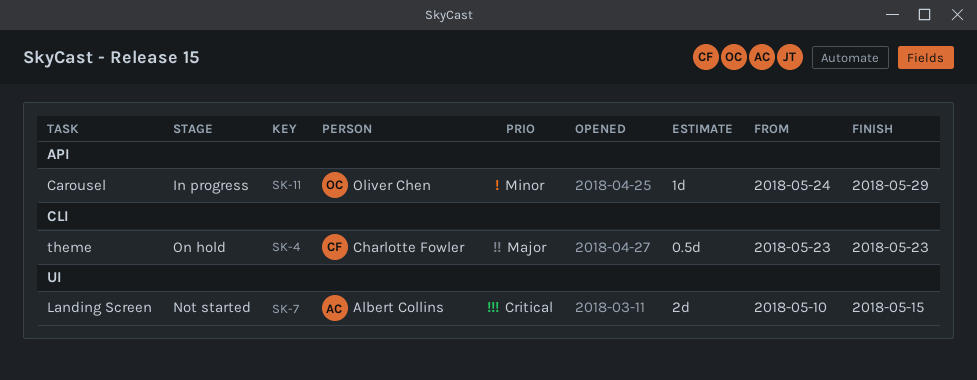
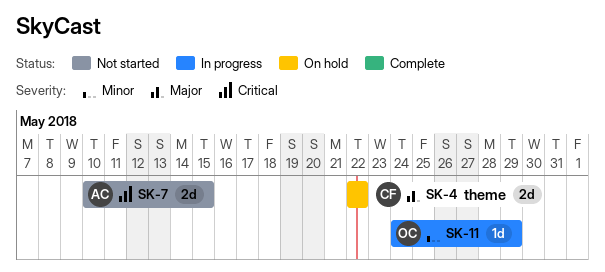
SK-4, estimate: 0.5d -> 2d
SK-4, start: May 23 -> May 22
SK-4, due: May 23 -> May 22

